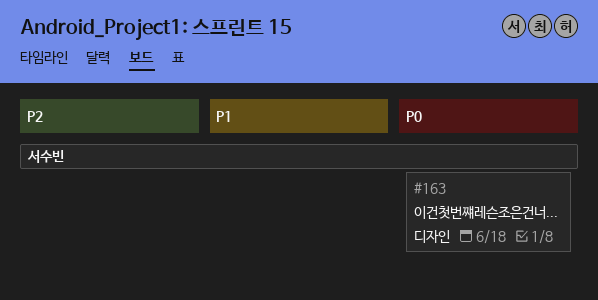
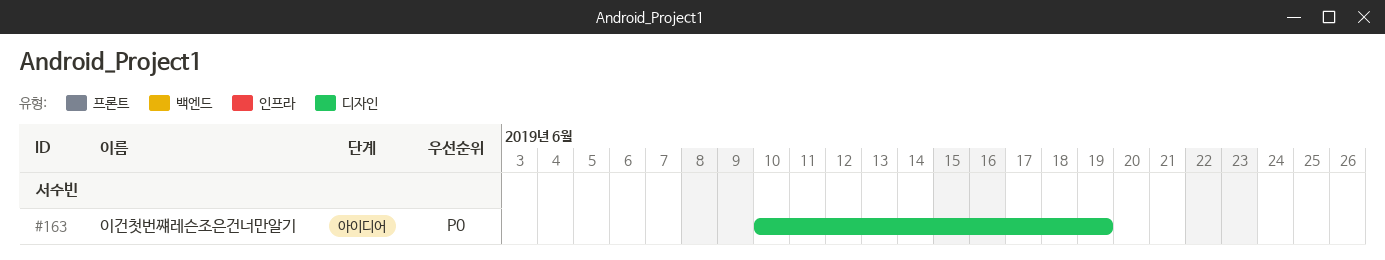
#163, due: Jun 18 -> Jun 19

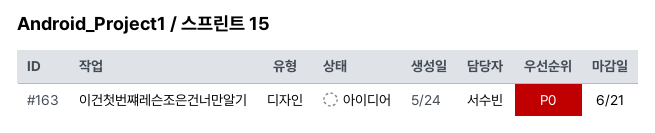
#163, due: Jun 19 -> Jun 21

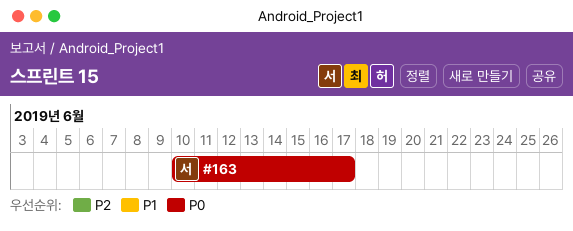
#163, due: Jun 21 -> Jun 17

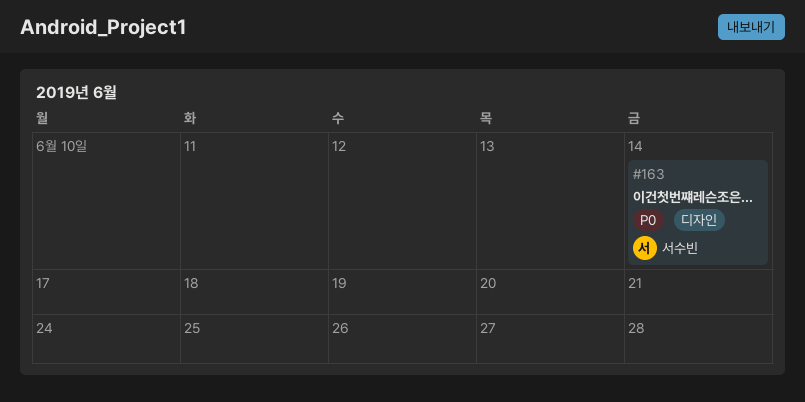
#163, due: Jun 17 -> Jun 14

